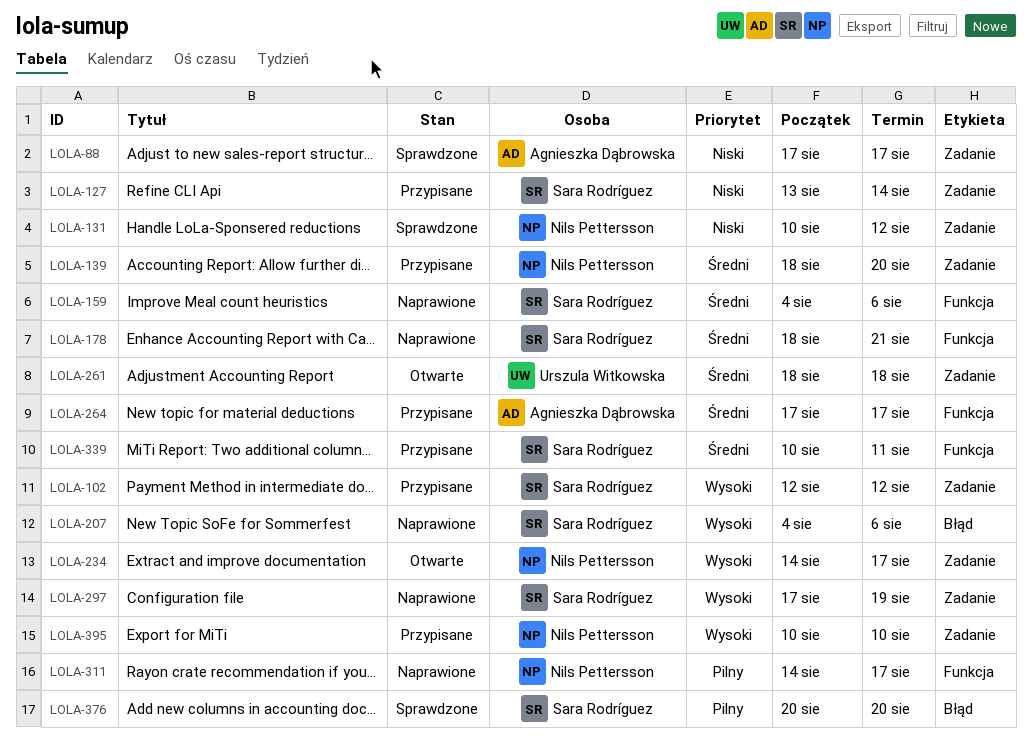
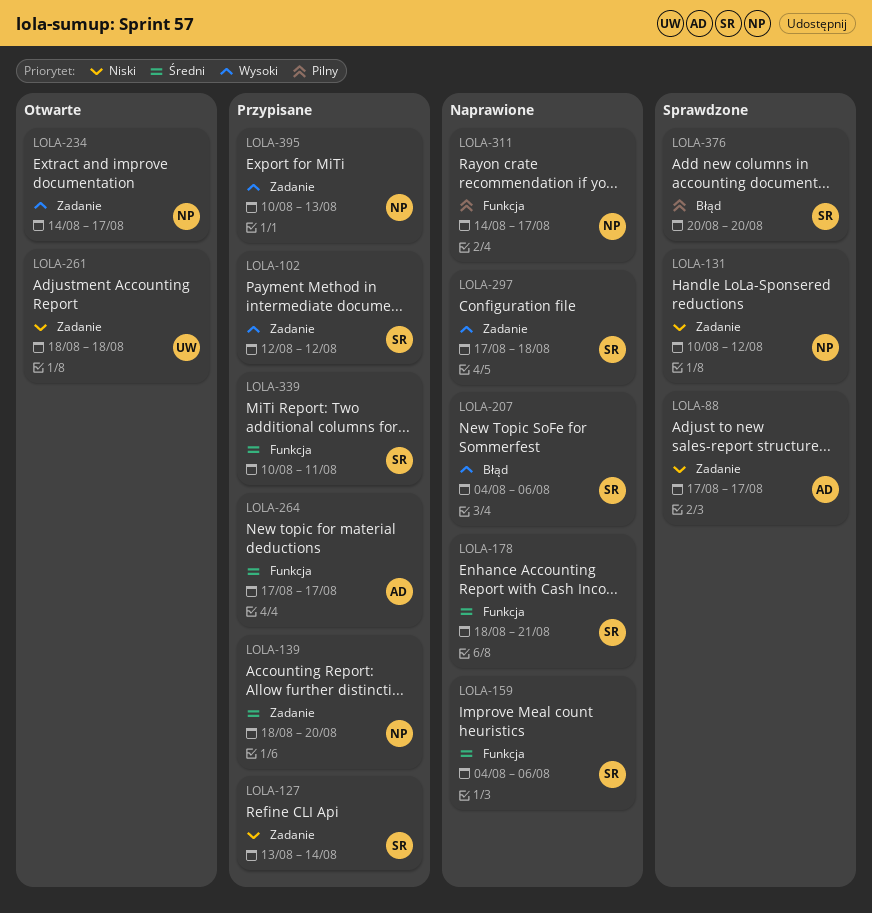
LOLA-261, priority: Średni -> Niski
LOLA-297, due: Aug 19 -> Aug 18
LOLA-395, due: Aug 10 -> Aug 13

